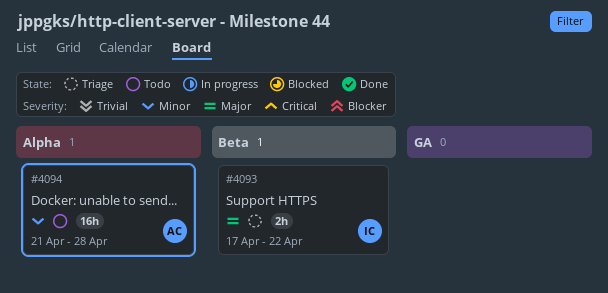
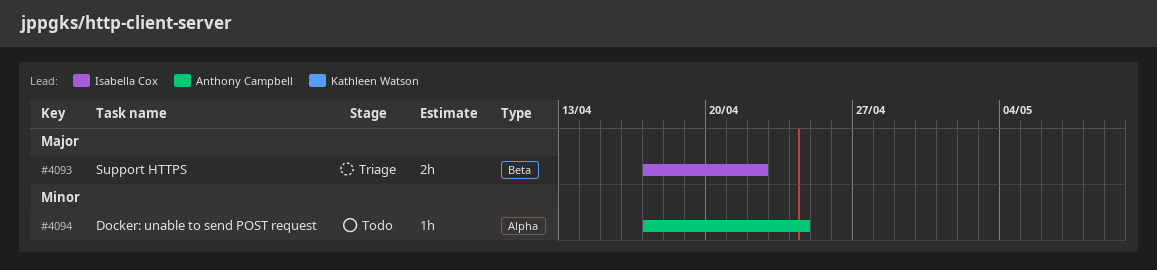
#4094, estimate: 16h -> 1h
#4094, start: Apr 21 -> Apr 17
#4094, due: Apr 28 -> Apr 24

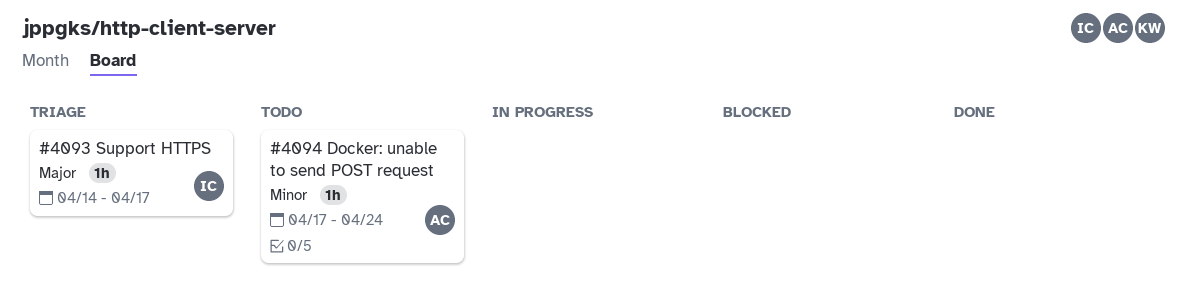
#4093, estimate: 2h -> 1h
#4093, start: Apr 17 -> Apr 14
#4093, due: Apr 22 -> Apr 17

